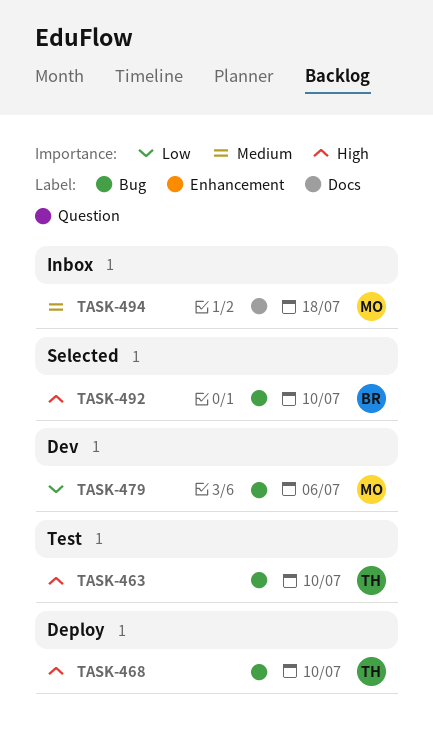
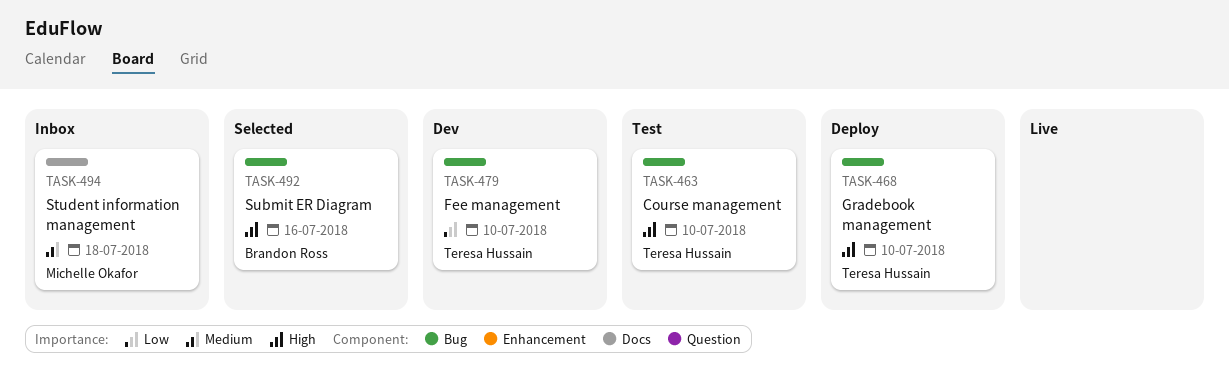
TASK-479, owner: Michelle Okafor -> Teresa Hussain
TASK-479, due: Jul 6 -> Jul 10
TASK-492, due: Jul 10 -> Jul 16

